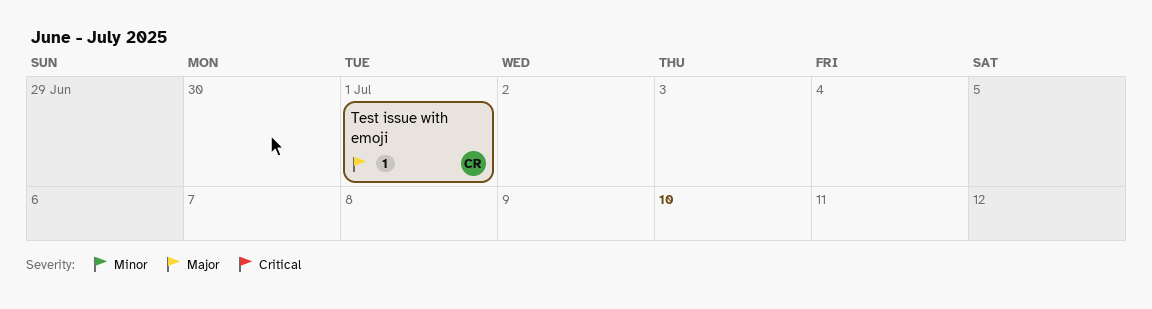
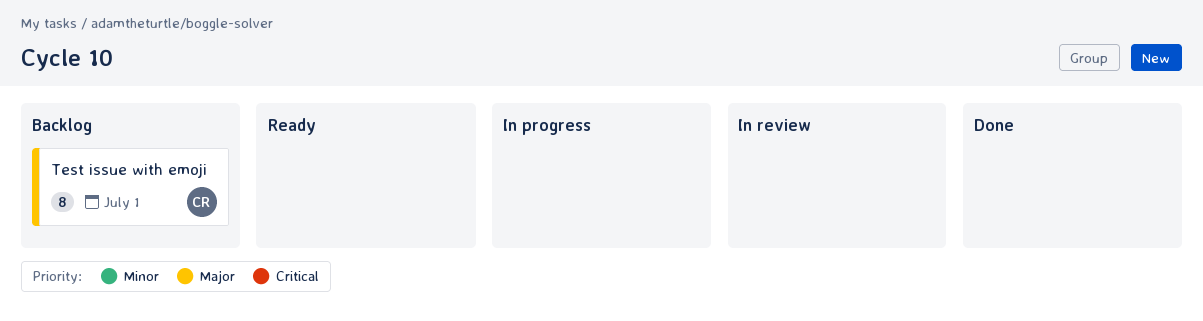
Test issue with emoji, estimate: 1 -> 8

